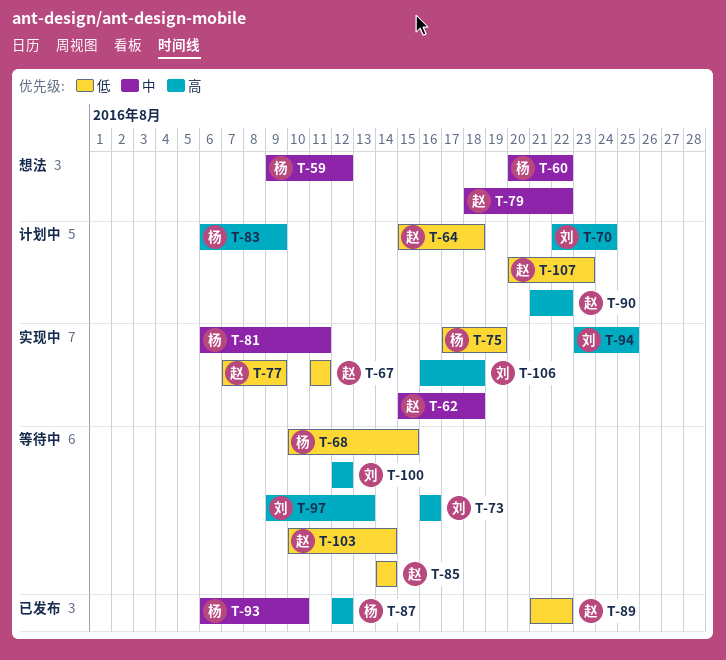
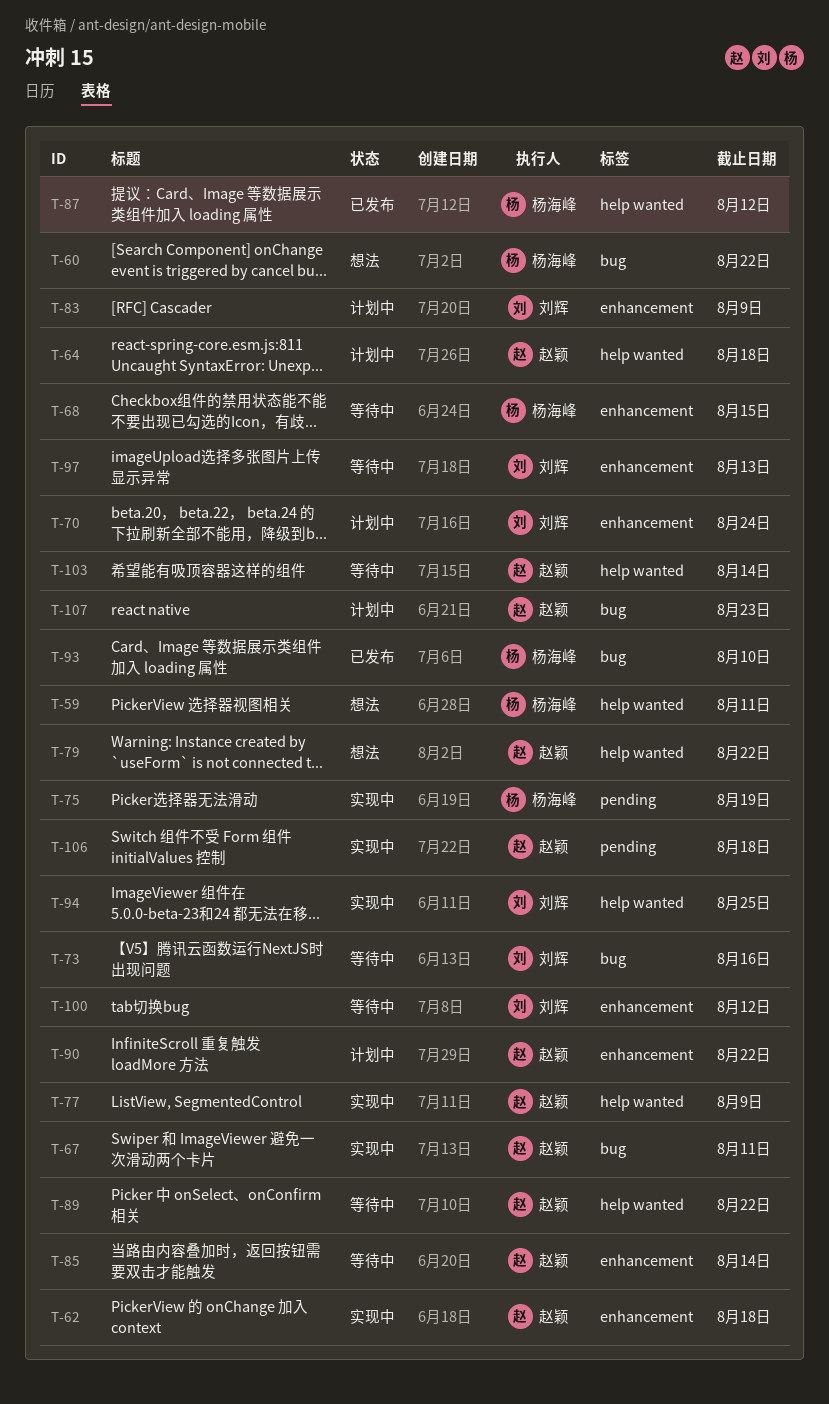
T-59, due: Aug 12 -> Aug 11
T-81: present -> none
T-83, owner: 杨海峰 -> 刘辉
T-89, status: 已发布 -> 等待中
T-106, owner: 刘辉 -> 赵颖

